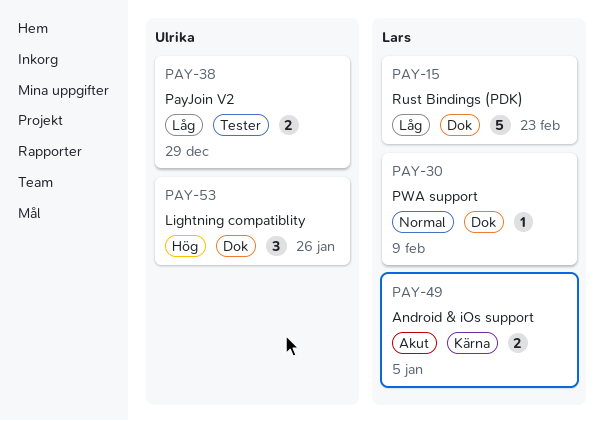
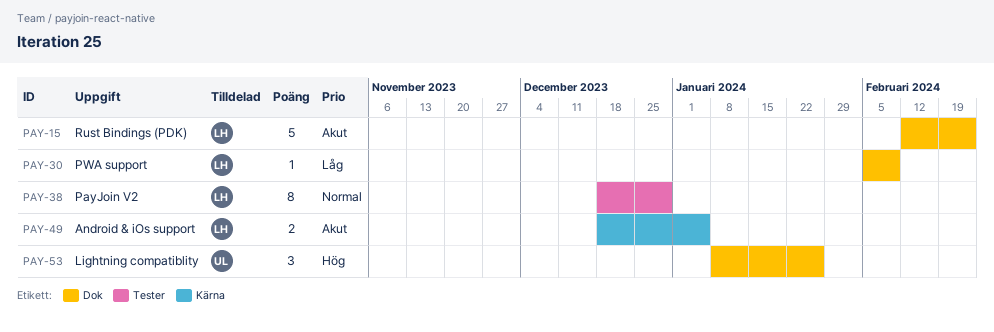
PAY-15, priority: Låg -> Akut
PAY-30, priority: Normal -> Låg
PAY-38, owner: Ulrika -> Lars
PAY-38, priority: Låg -> Normal
PAY-38, estimate: 2 -> 8

